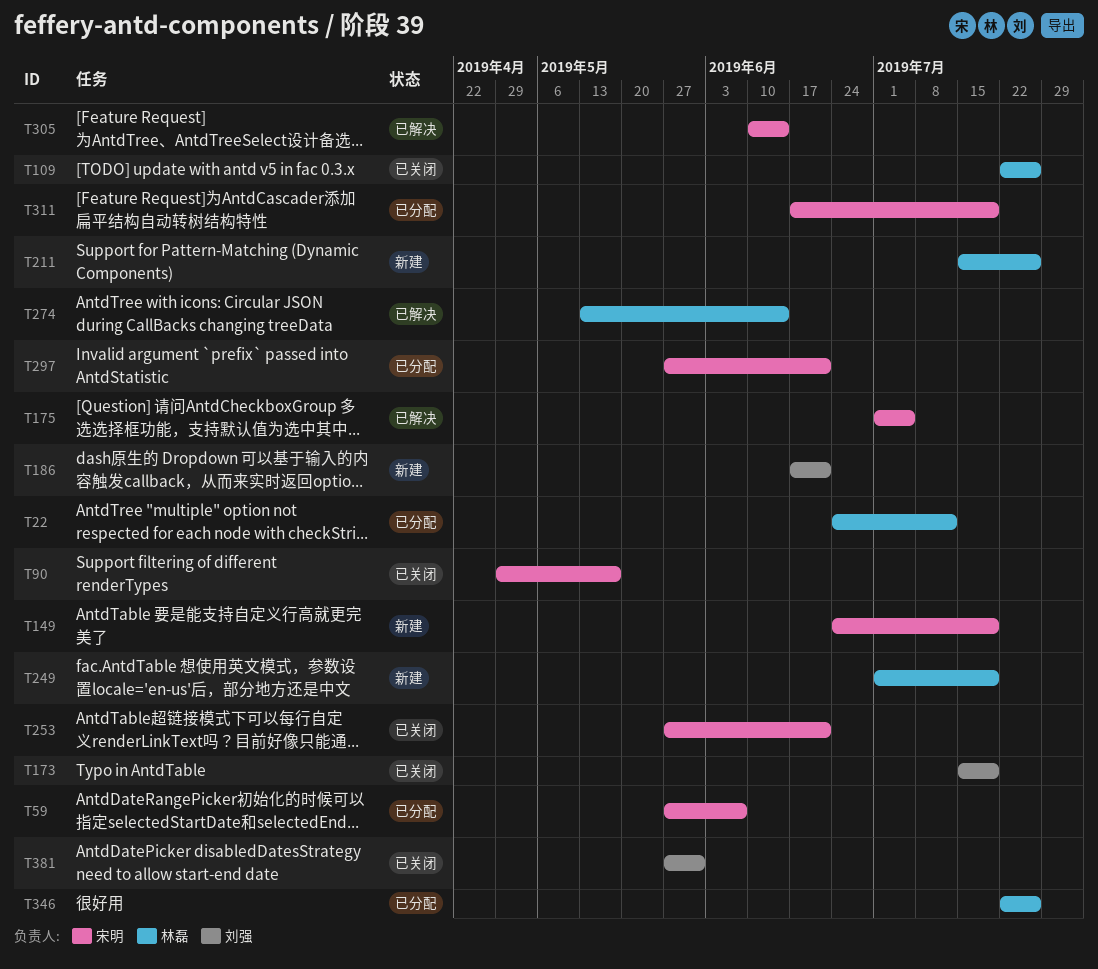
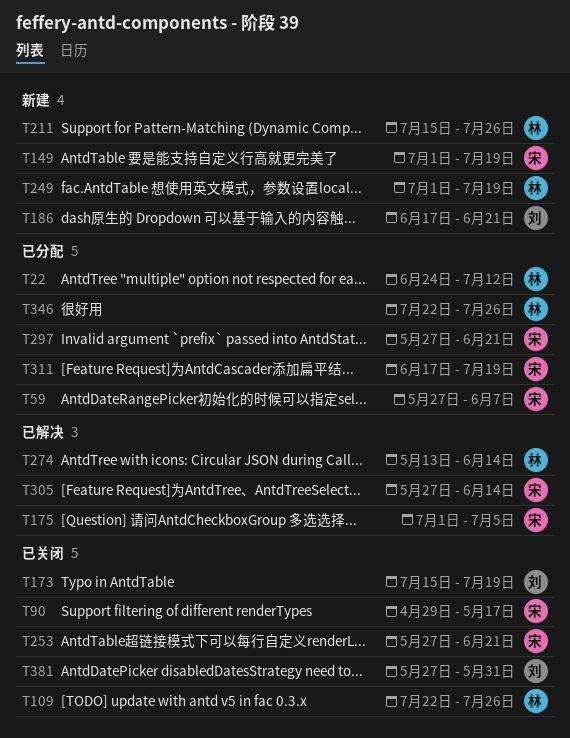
T149, start: Jun 24 -> Jul 1
T305, start: Jun 10 -> May 27

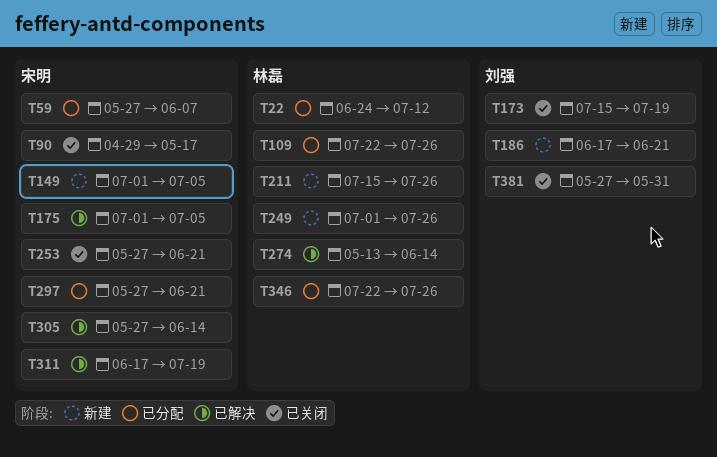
T109, status: 已关闭 -> 已分配
T149, due: Jul 19 -> Jul 5
T249, due: Jul 19 -> Jul 26
T311, status: 已分配 -> 已解决

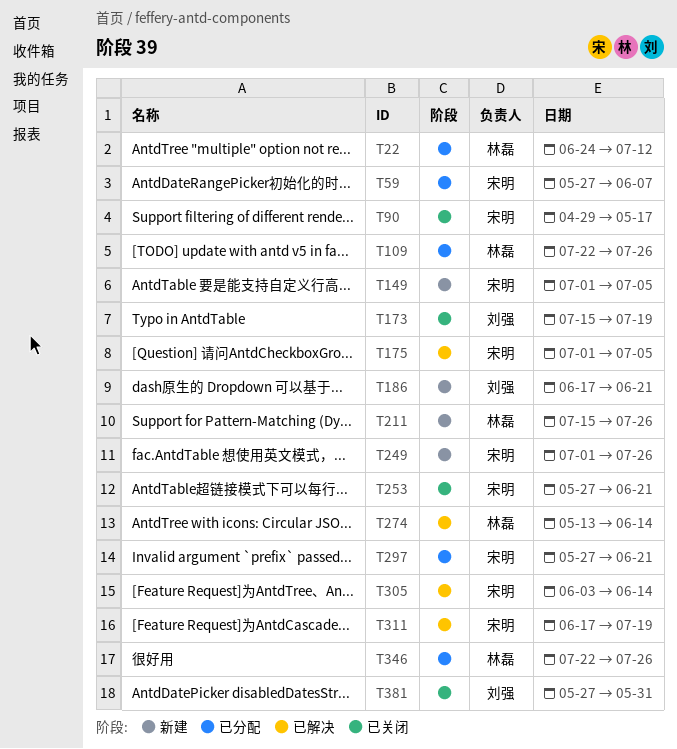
T249, owner: 林磊 -> 宋明
T305, start: May 27 -> Jun 3

